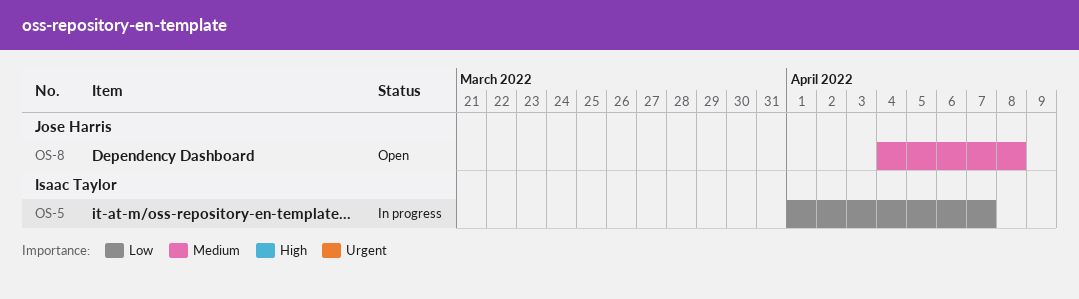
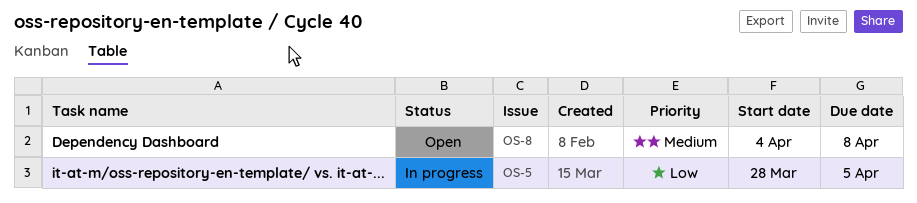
OS-5, start: Apr 1 -> Mar 28
OS-5, due: Apr 7 -> Apr 5

